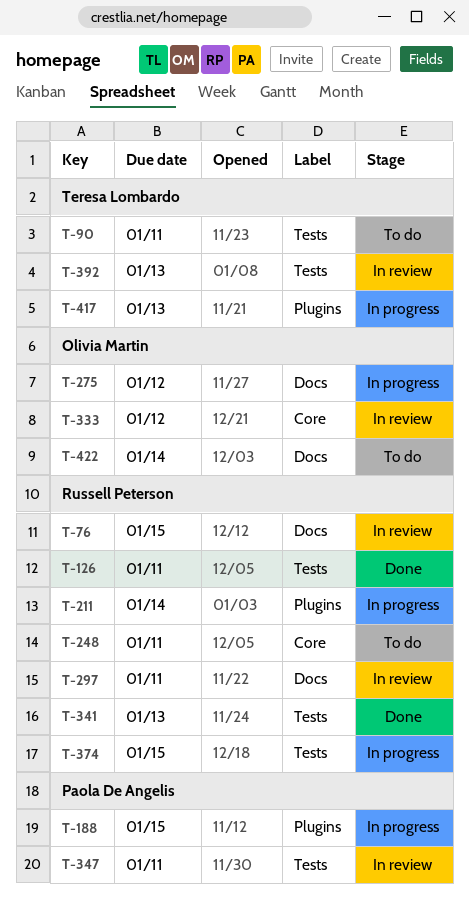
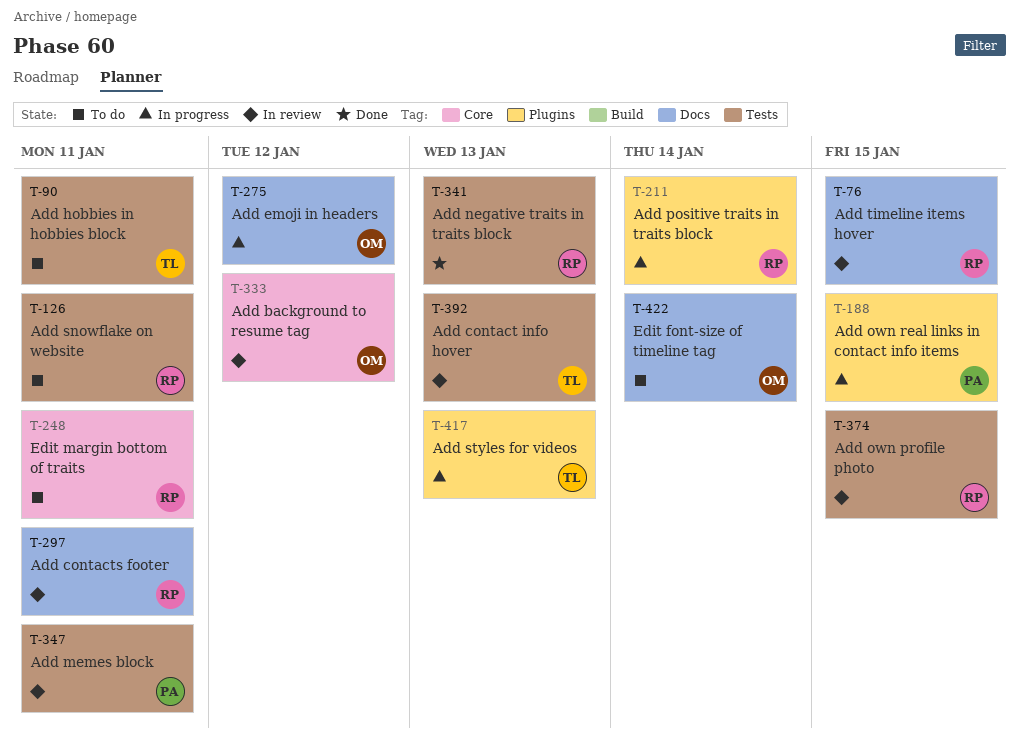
T-126, status: Done -> To do
T-374, status: In progress -> In review

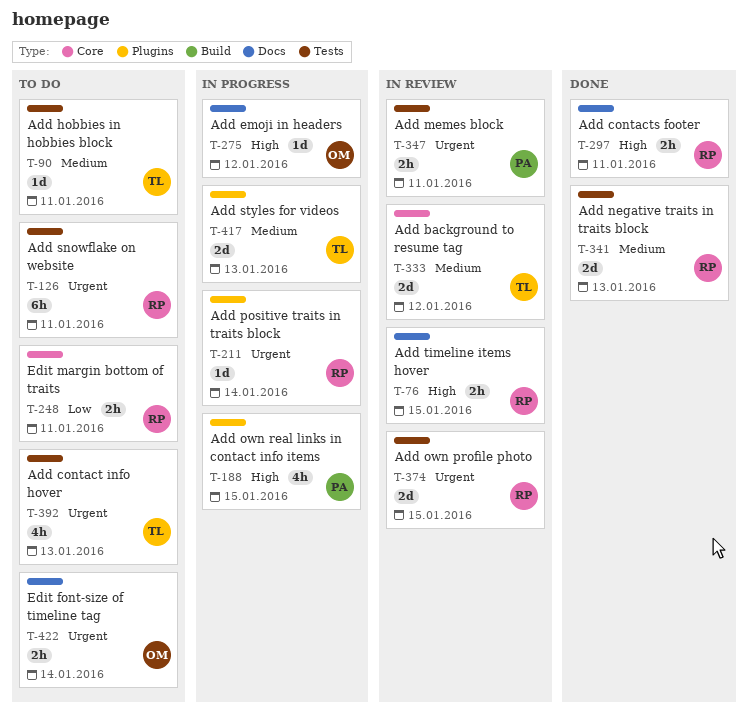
T-297, status: In review -> Done
T-333, owner: OM -> TL
T-392, status: In review -> To do

